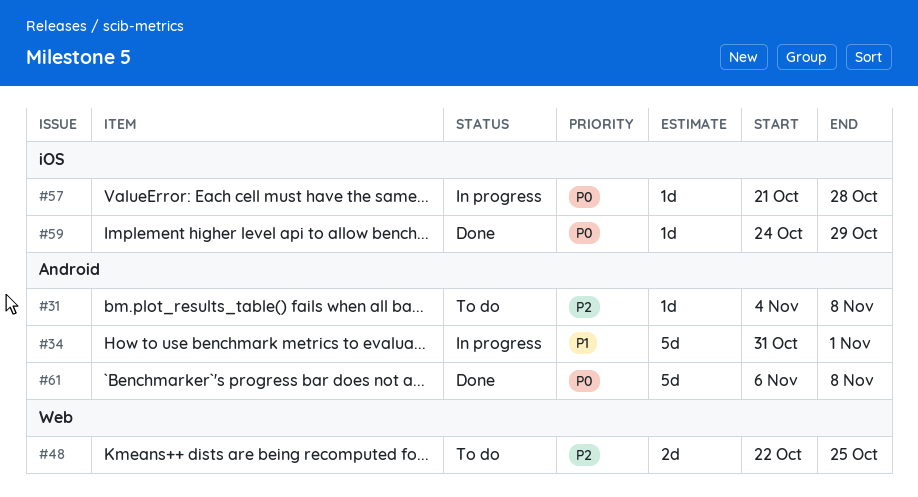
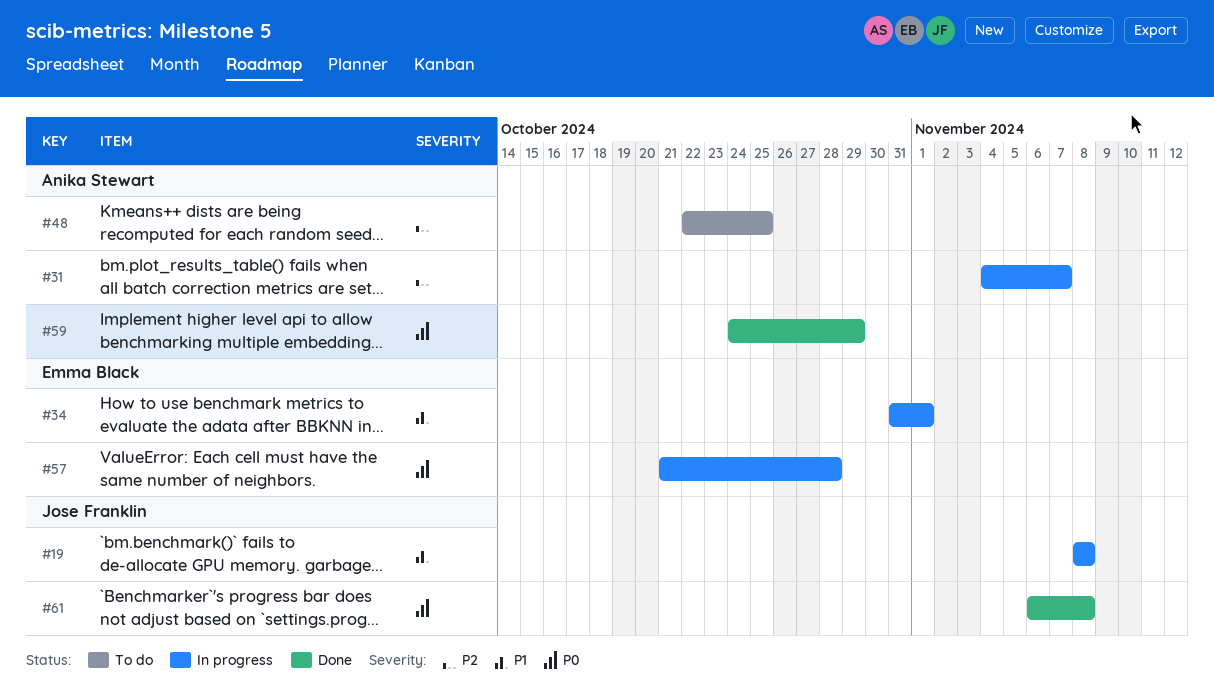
#19: none -> present
#31, status: To do -> In progress
#31, due: Nov 8 -> Nov 7

